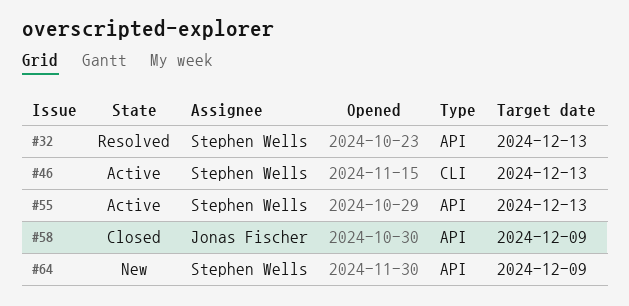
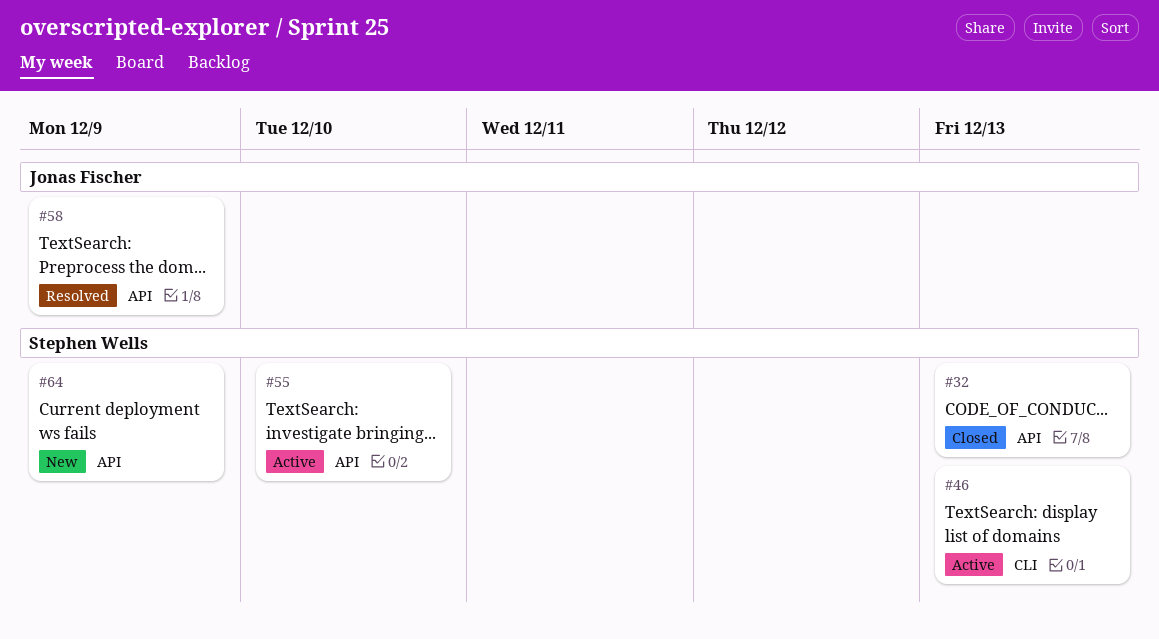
#32, status: Resolved -> Closed
#55, due: Dec 13 -> Dec 10
#58, status: Closed -> Resolved

